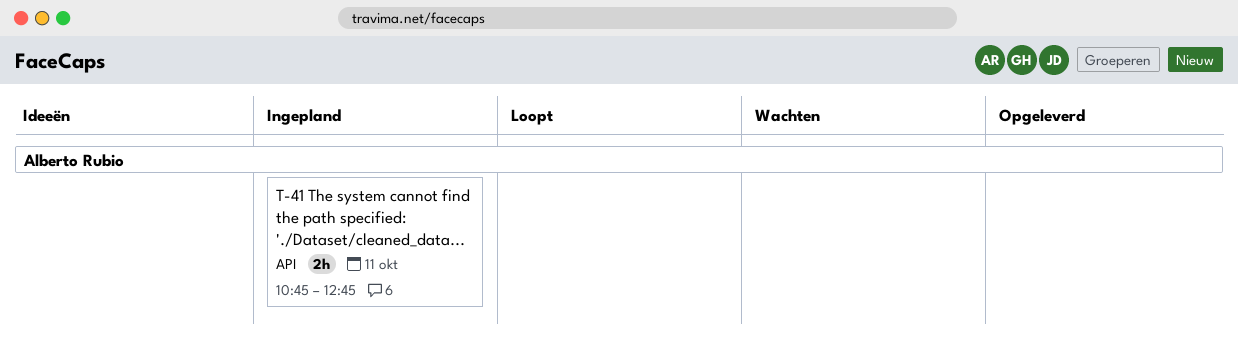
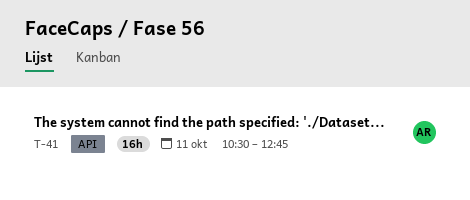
T-41, estimate: 2h -> 16h
T-41, begins: 10:45 -> 10:30

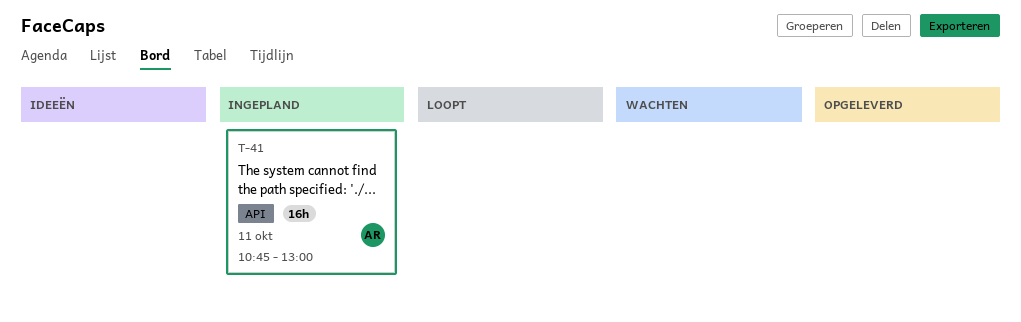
T-41, begins: 10:30 -> 10:45
T-41, ends: 12:45 -> 13:00

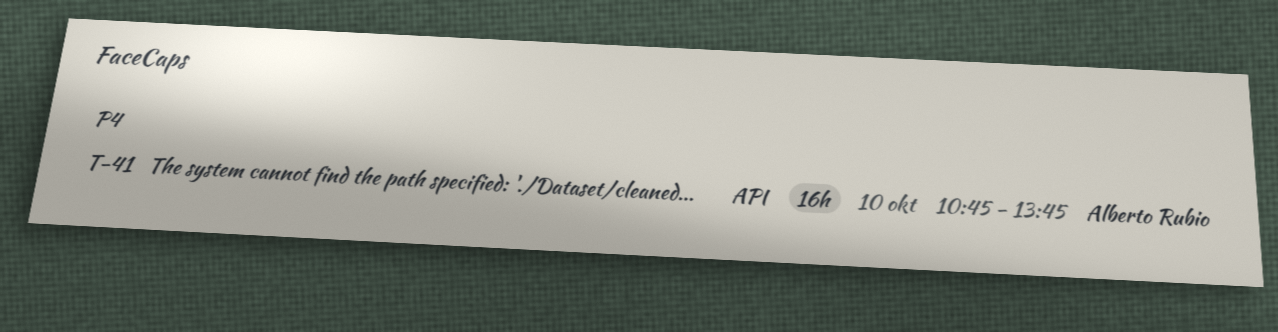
T-41, day: Oct 11 -> Oct 10
T-41, ends: 13:00 -> 13:45

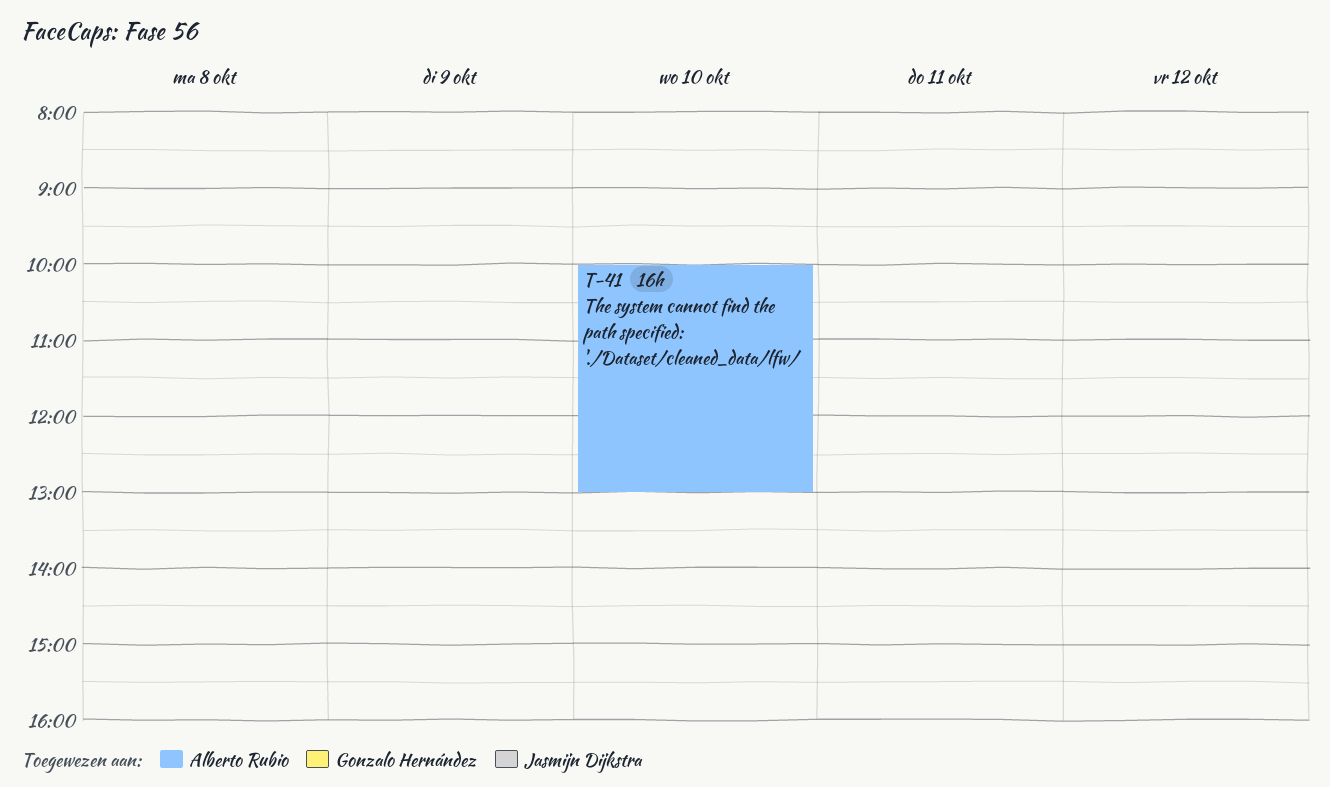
T-41, begins: 10:45 -> 10:00
T-41, ends: 13:45 -> 13:00

